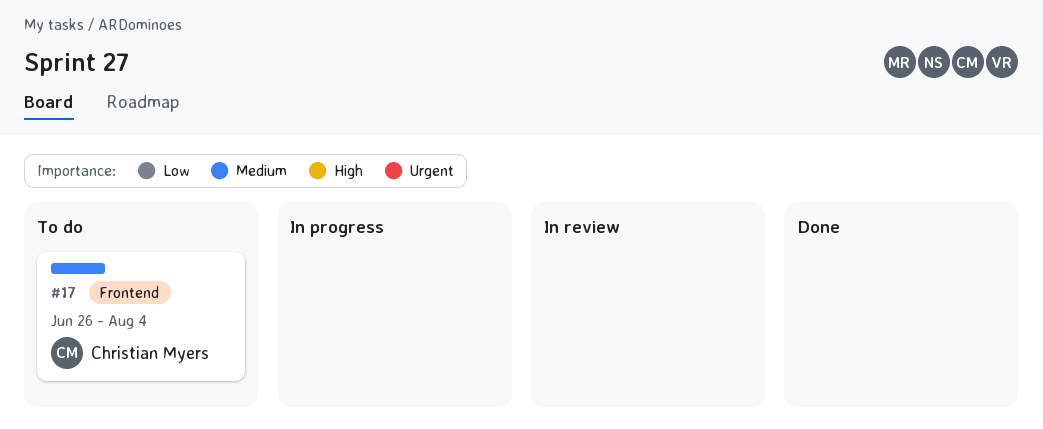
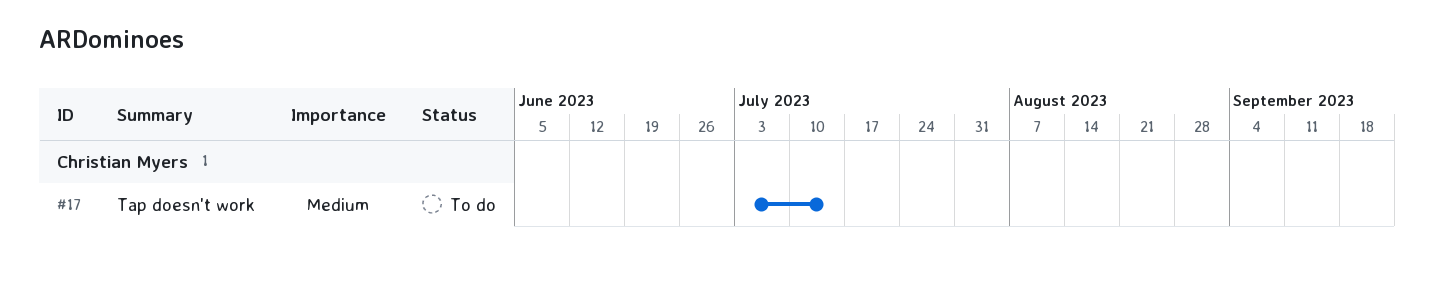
#17, start: Jun 26 -> Jul 3
#17, due: Aug 4 -> Jul 14

